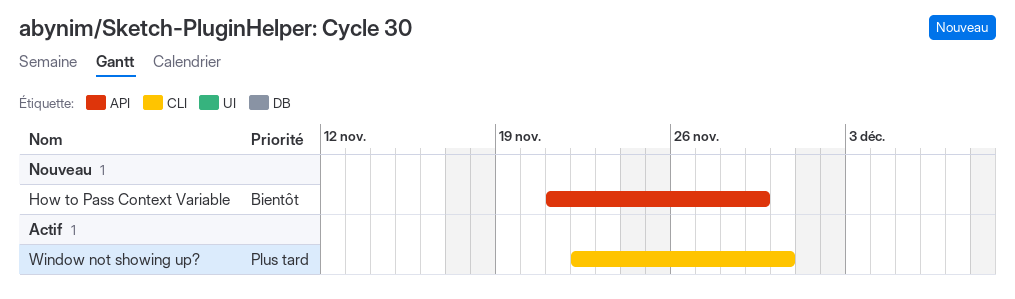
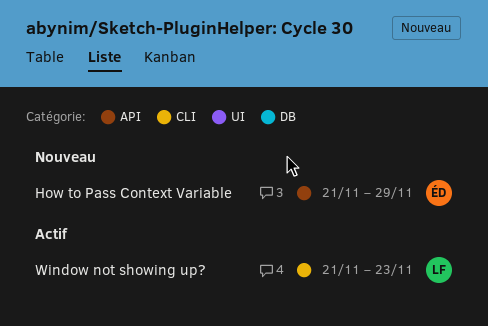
Window not showing up?, start: Nov 22 -> Nov 21
Window not showing up?, due: Nov 30 -> Nov 23

